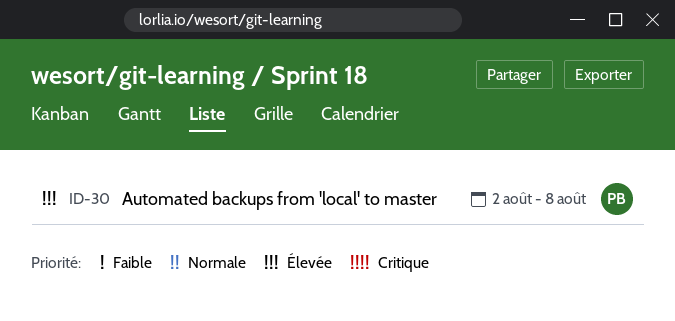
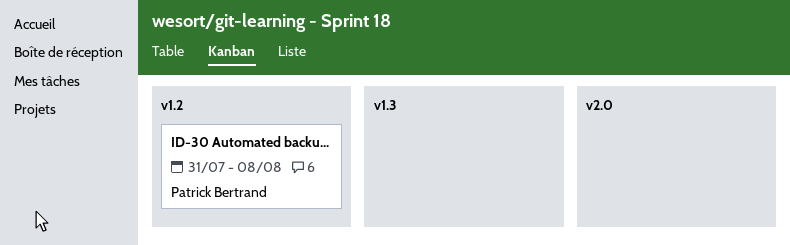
ID-30, start: Aug 2 -> Jul 31

